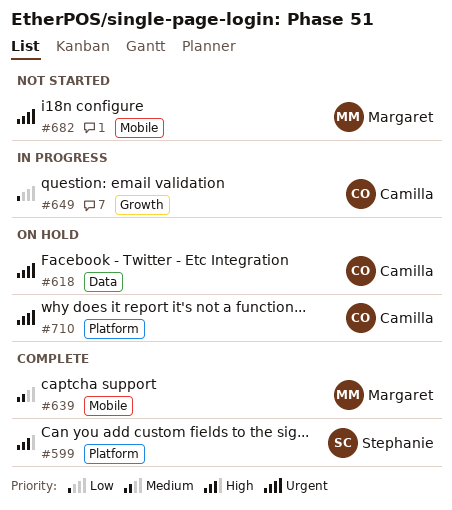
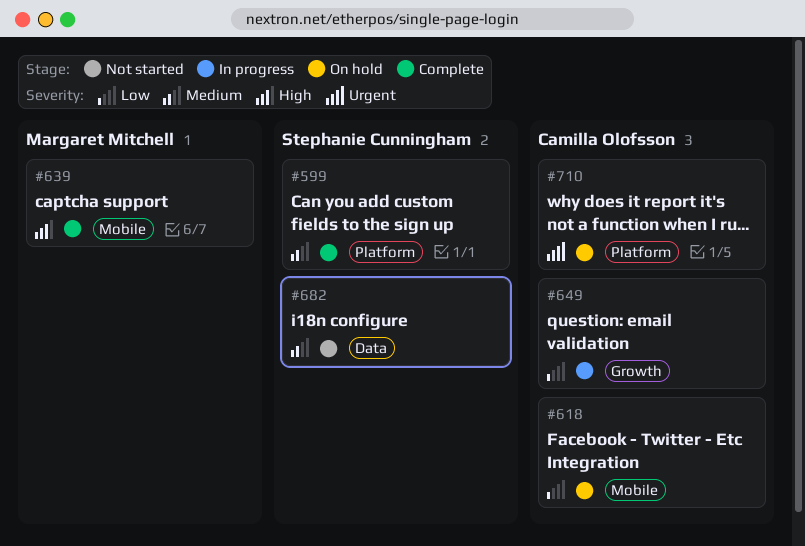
#599, priority: High -> Medium
#618, priority: Urgent -> Low
#618, label: Data -> Mobile
#639, priority: Medium -> High
#682, owner: Margaret Mitchell -> Stephanie Cunningham
#682, priority: Urgent -> Medium
#682, label: Mobile -> Data

